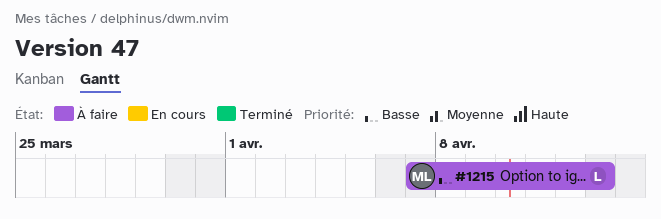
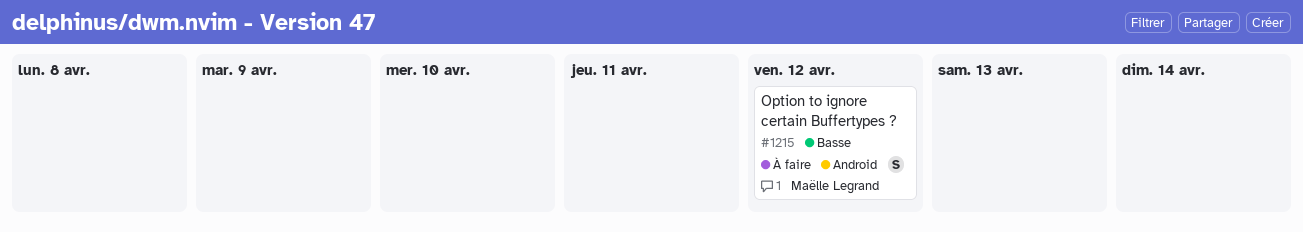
#1215, estimate: L -> S
#1215, due: Apr 13 -> Apr 12

